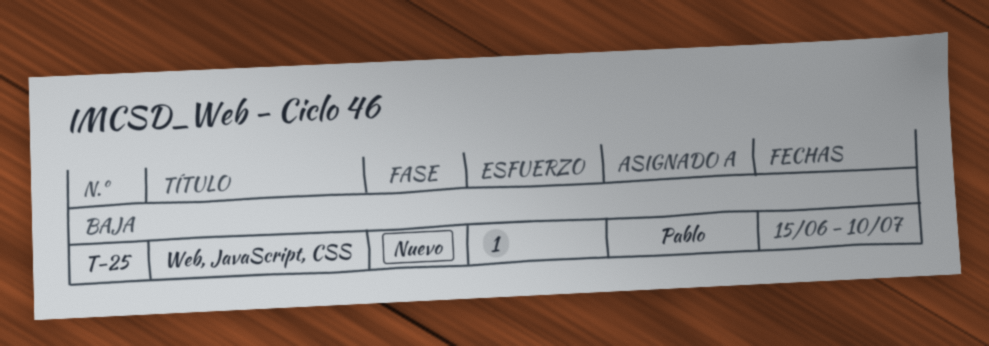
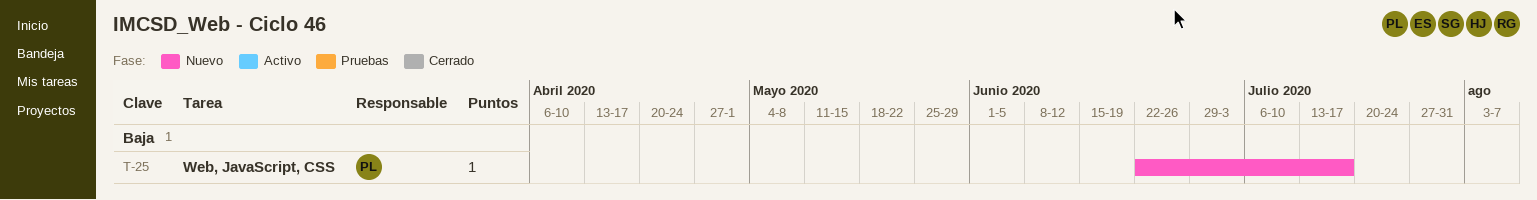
T-25, start: Jun 15 -> Jun 22
T-25, due: Jul 10 -> Jul 17

